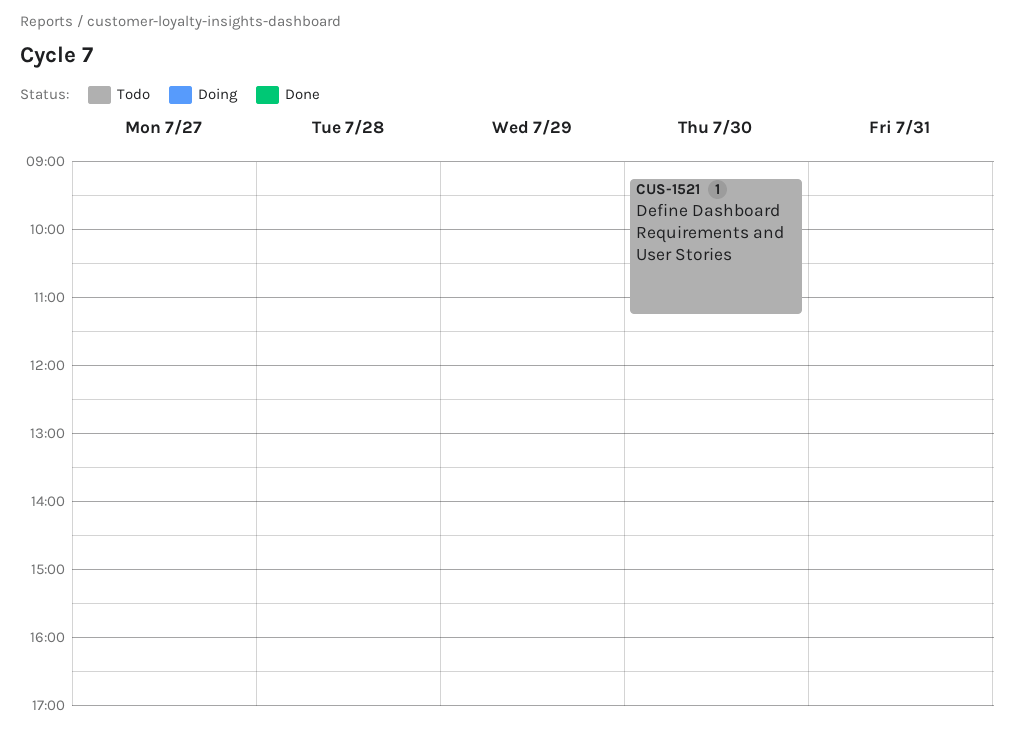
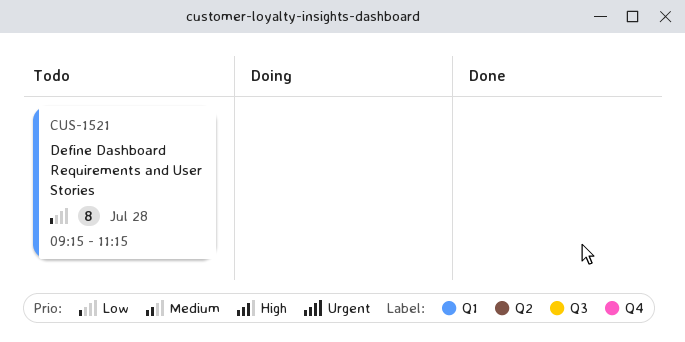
CUS-1521, estimate: 1 -> 8
CUS-1521, day: Jul 30 -> Jul 28

